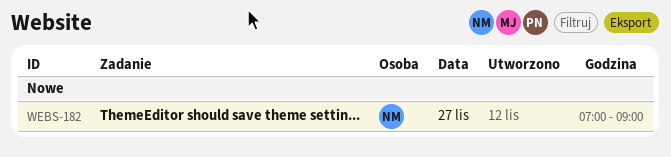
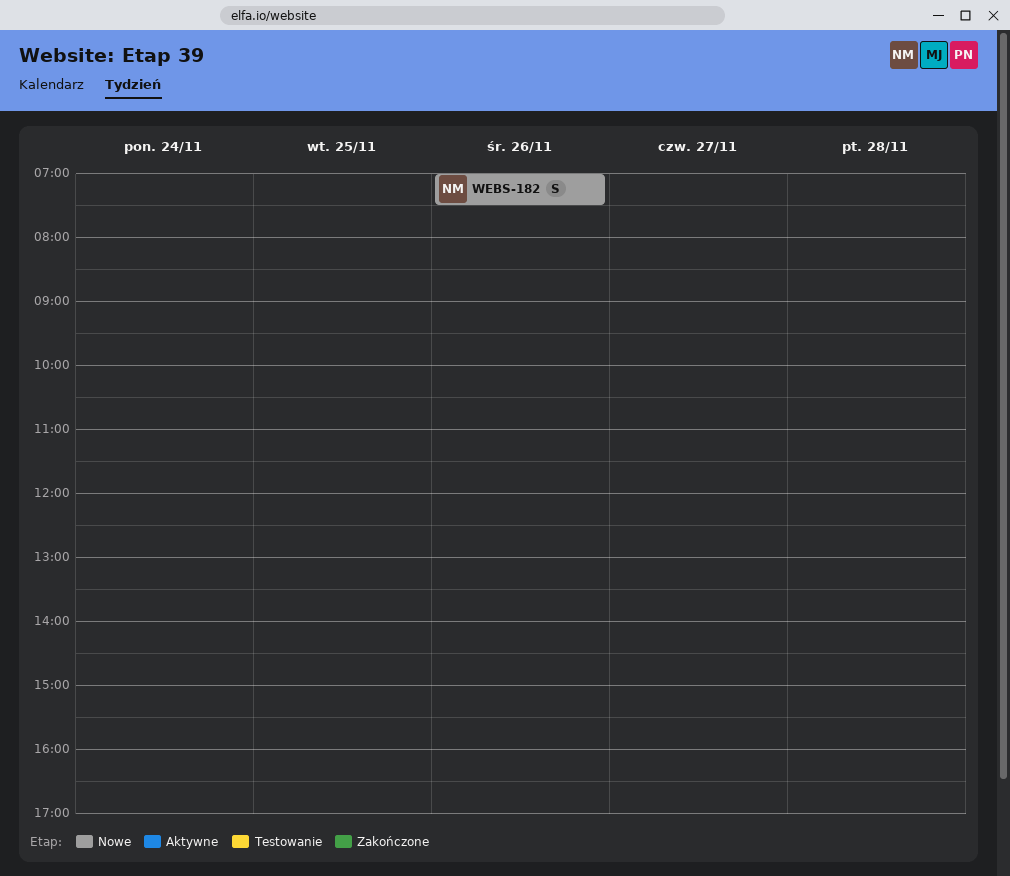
WEBS-182, day: Nov 27 -> Nov 26
WEBS-182, ends: 09:00 -> 07:30

